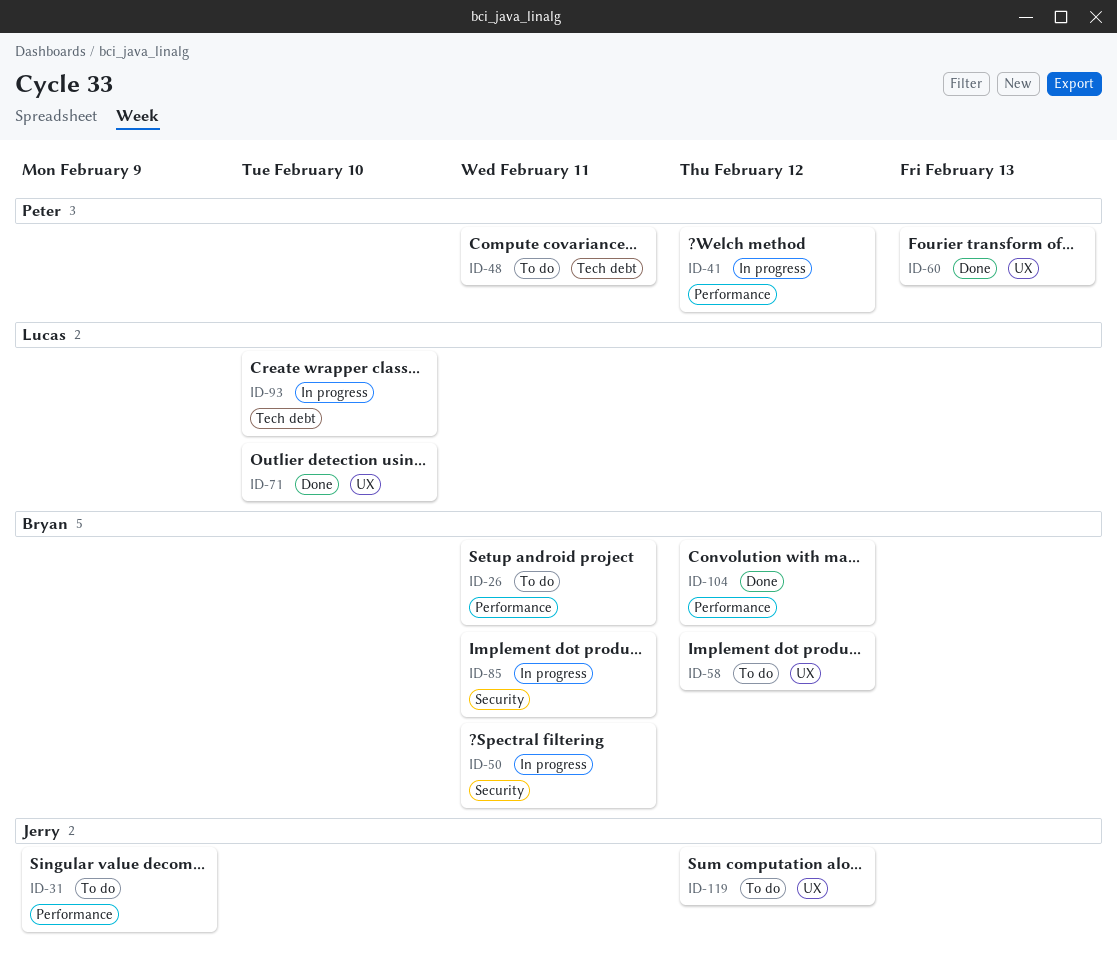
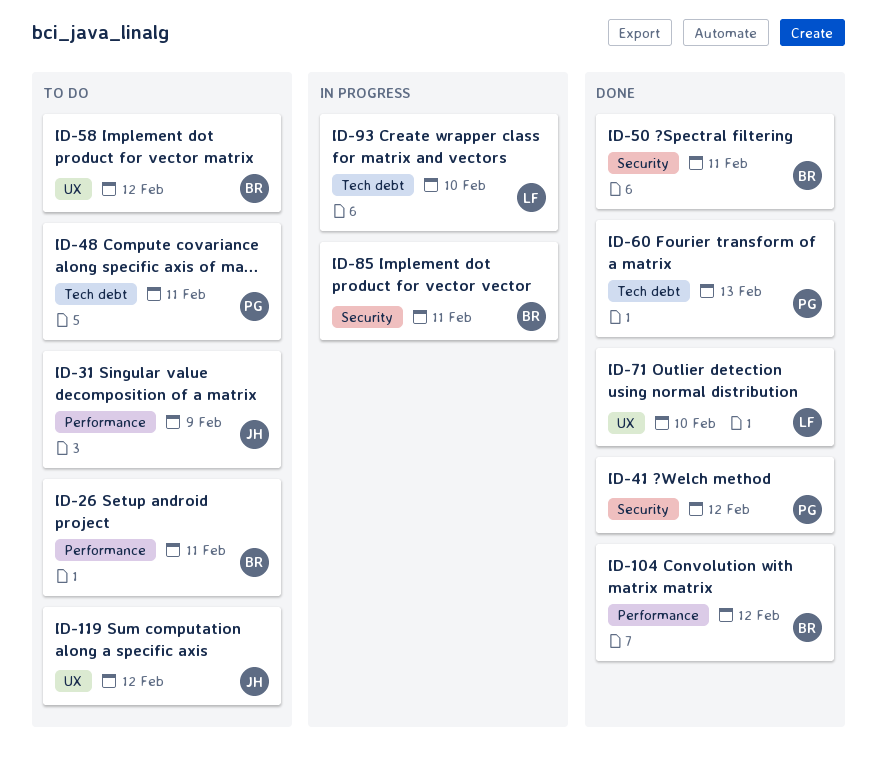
ID-41, status: In progress -> Done
ID-41, label: Performance -> Security
ID-50, status: In progress -> Done
ID-60, label: UX -> Tech debt

